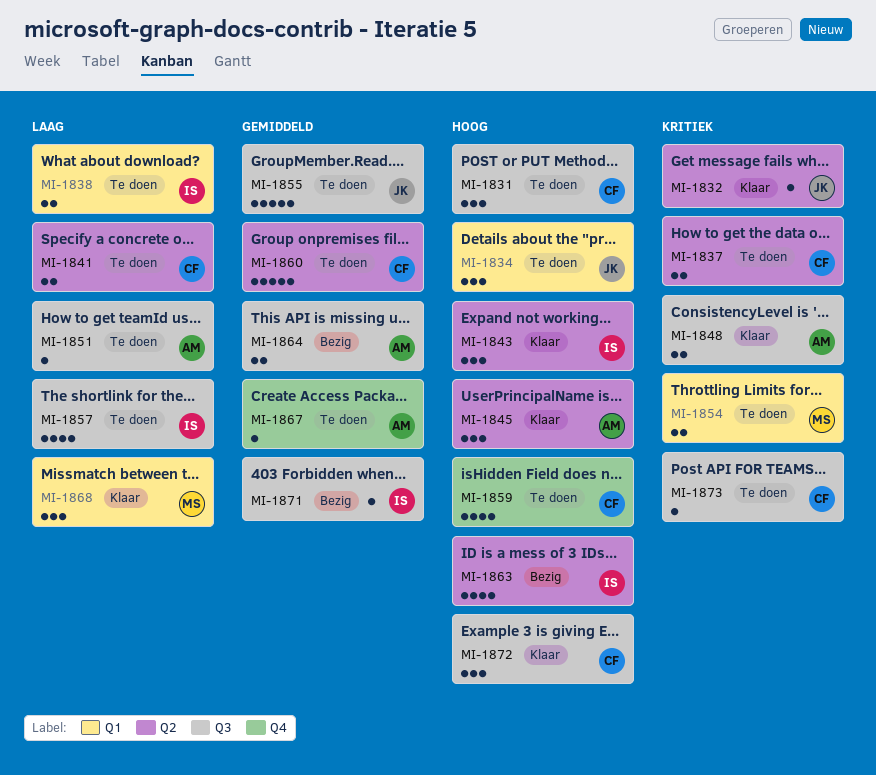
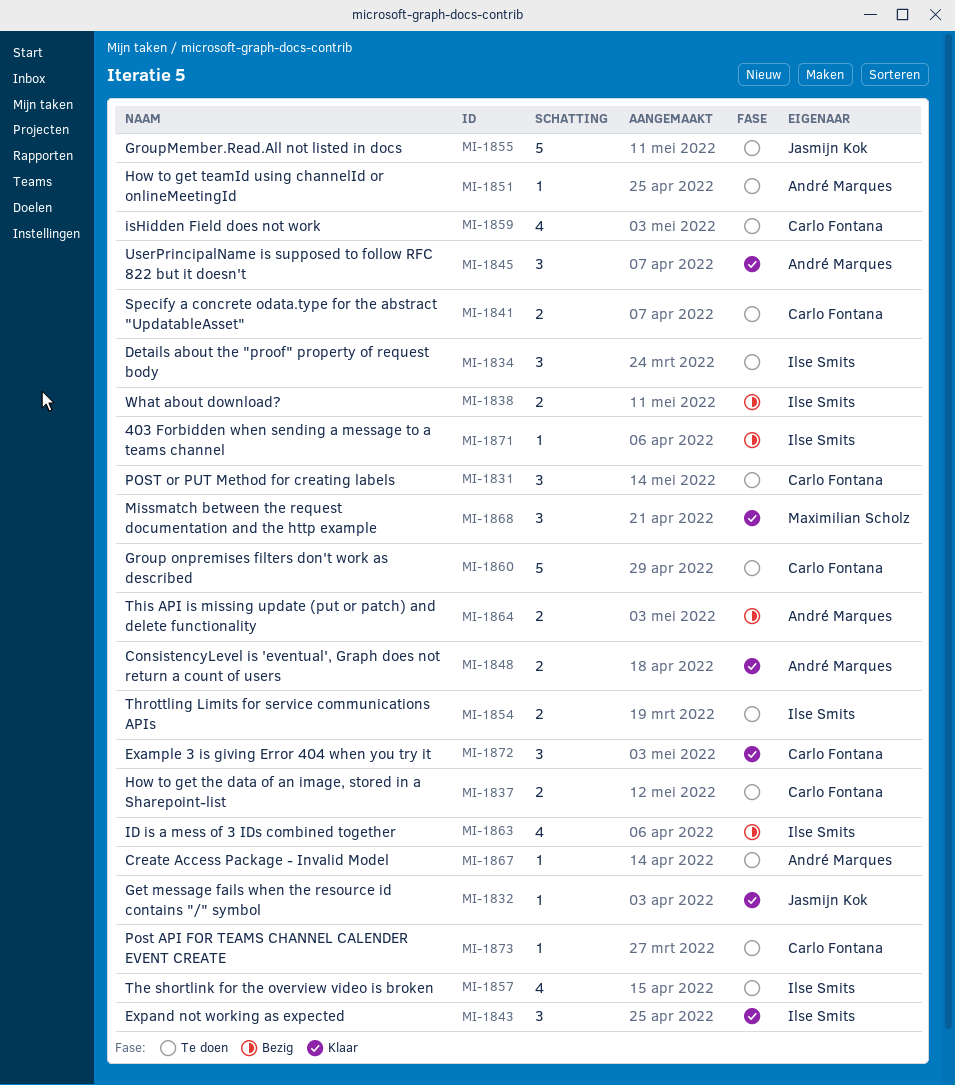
MI-1834, owner: Jasmijn Kok -> Ilse Smits
MI-1838, status: Te doen -> Bezig
MI-1854, owner: Maximilian Scholz -> Ilse Smits

